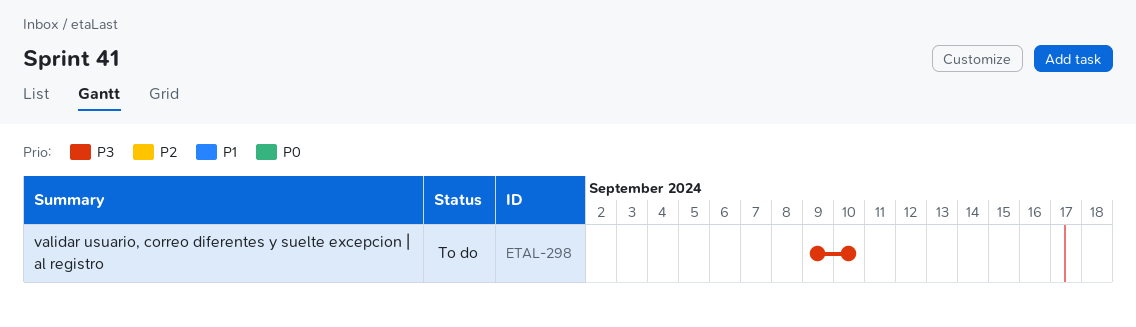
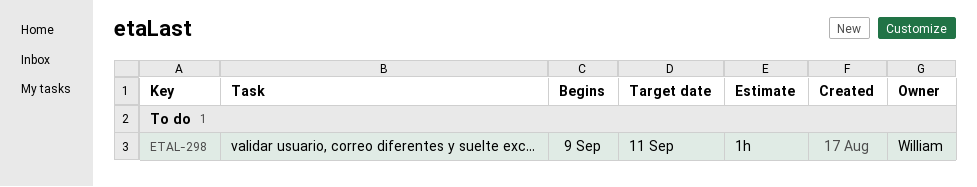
ETAL-298, due: Sep 10 -> Sep 11

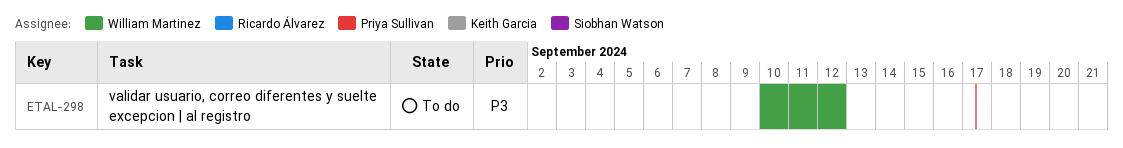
ETAL-298, start: Sep 9 -> Sep 10
ETAL-298, due: Sep 11 -> Sep 12

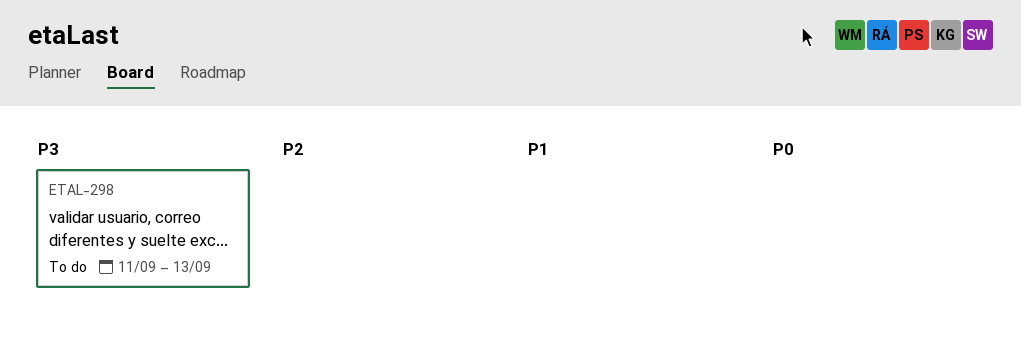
ETAL-298, start: Sep 10 -> Sep 11
ETAL-298, due: Sep 12 -> Sep 13

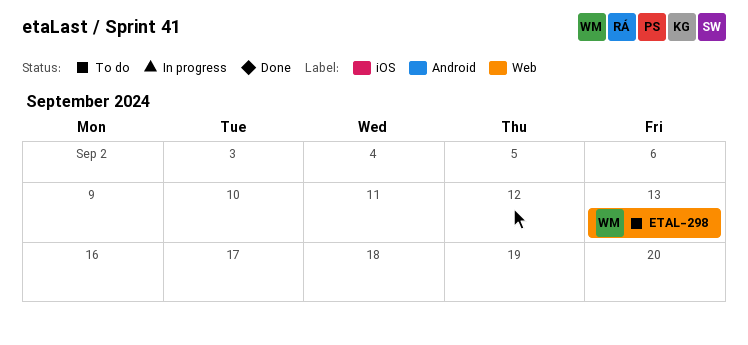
ETAL-298, start: Sep 11 -> Sep 13

